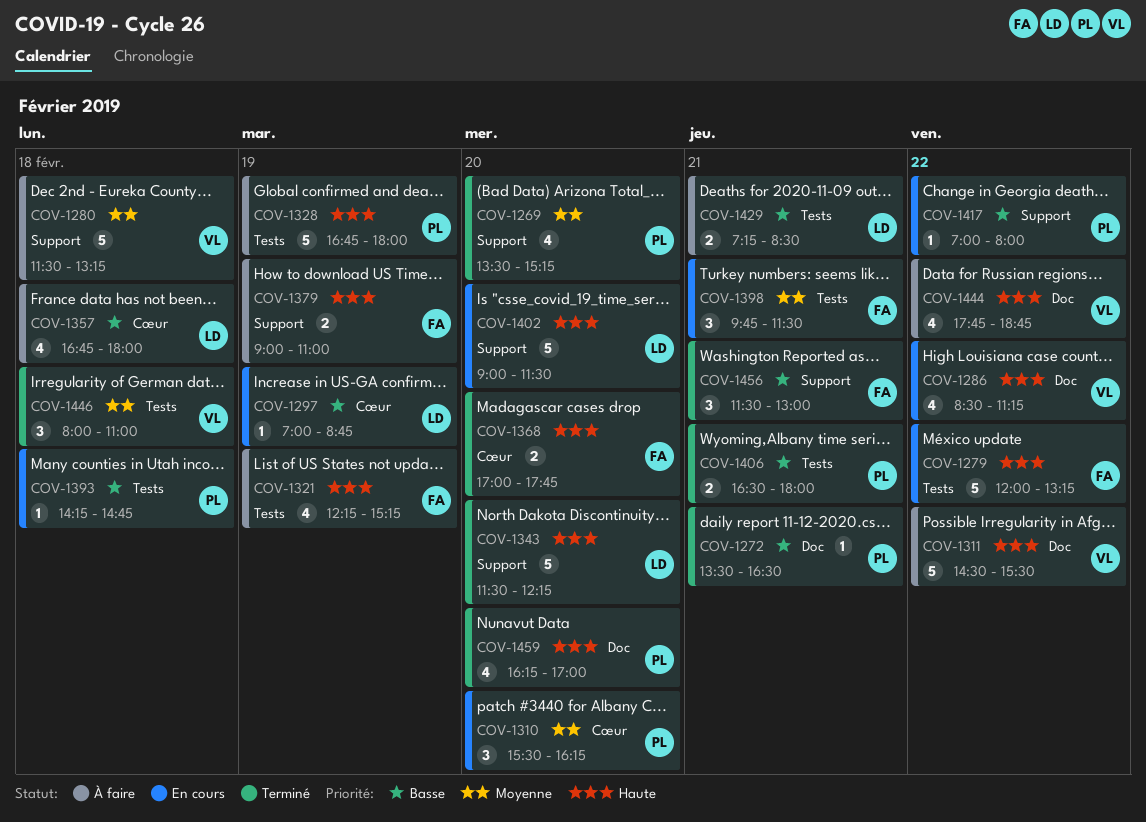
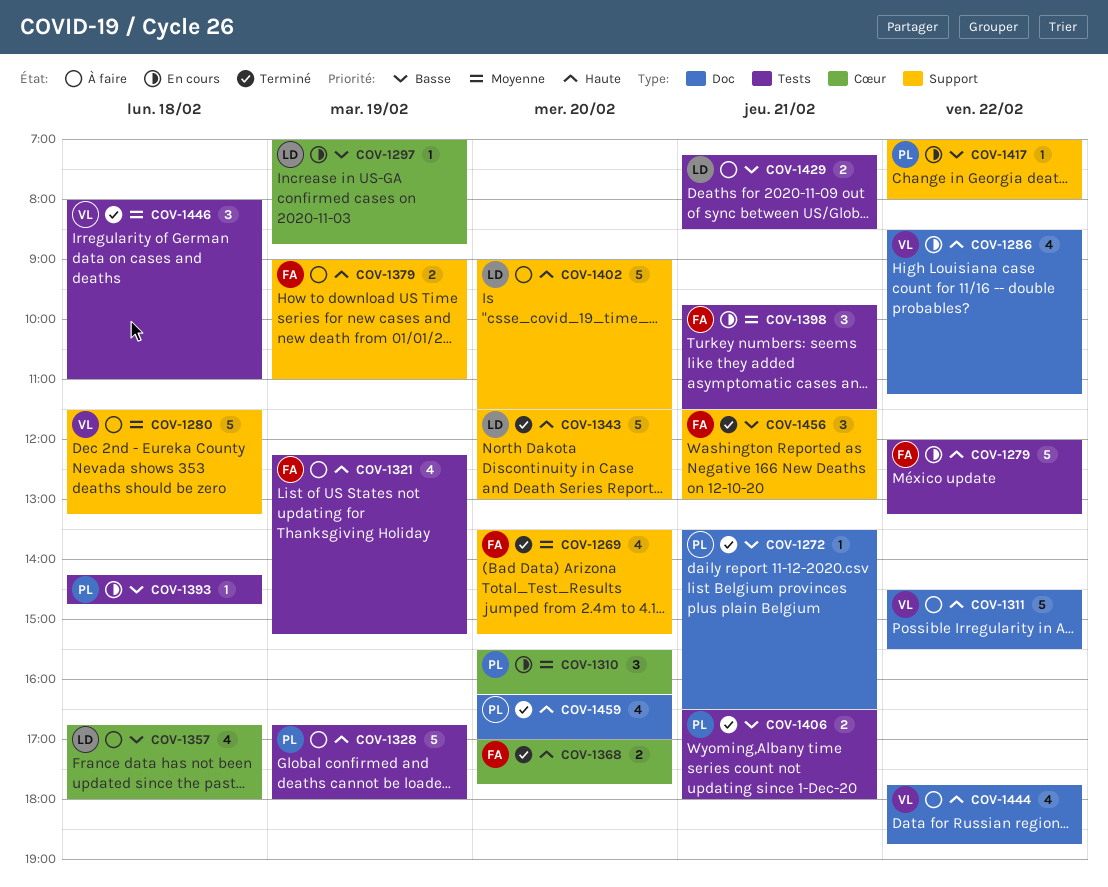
COV-1269, owner: PL -> FA
COV-1343, ends: 12:15 -> 13:00
COV-1402, status: En cours -> À faire

